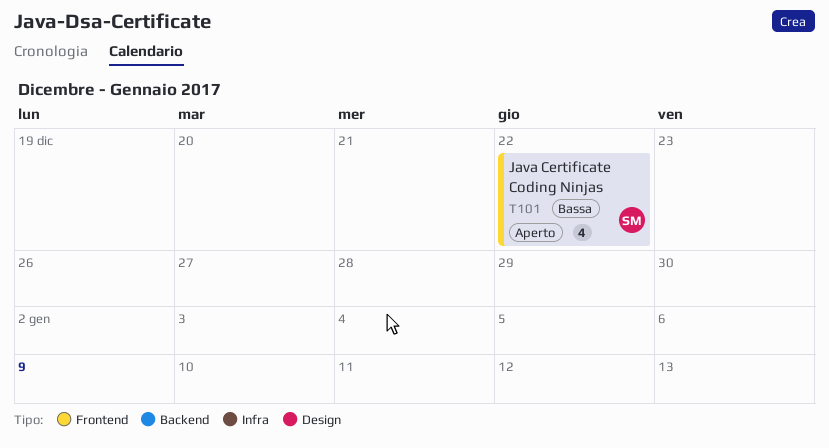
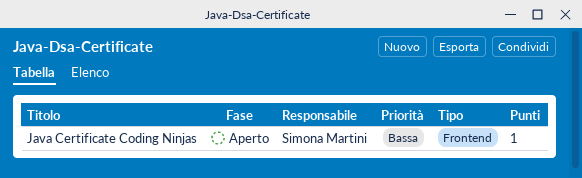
Java Certificate Coding Ninjas, estimate: 4 -> 1

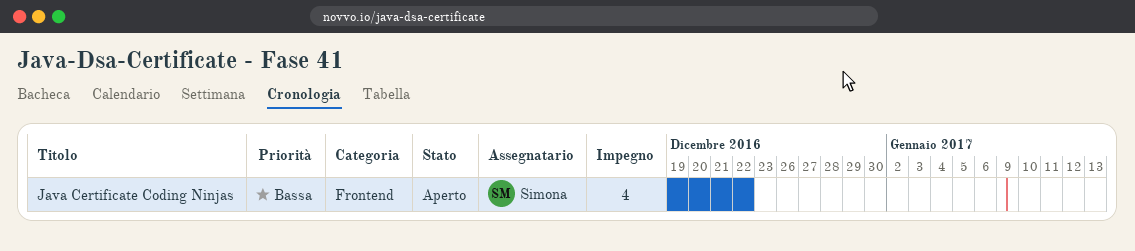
Java Certificate Coding Ninjas, estimate: 1 -> 4

